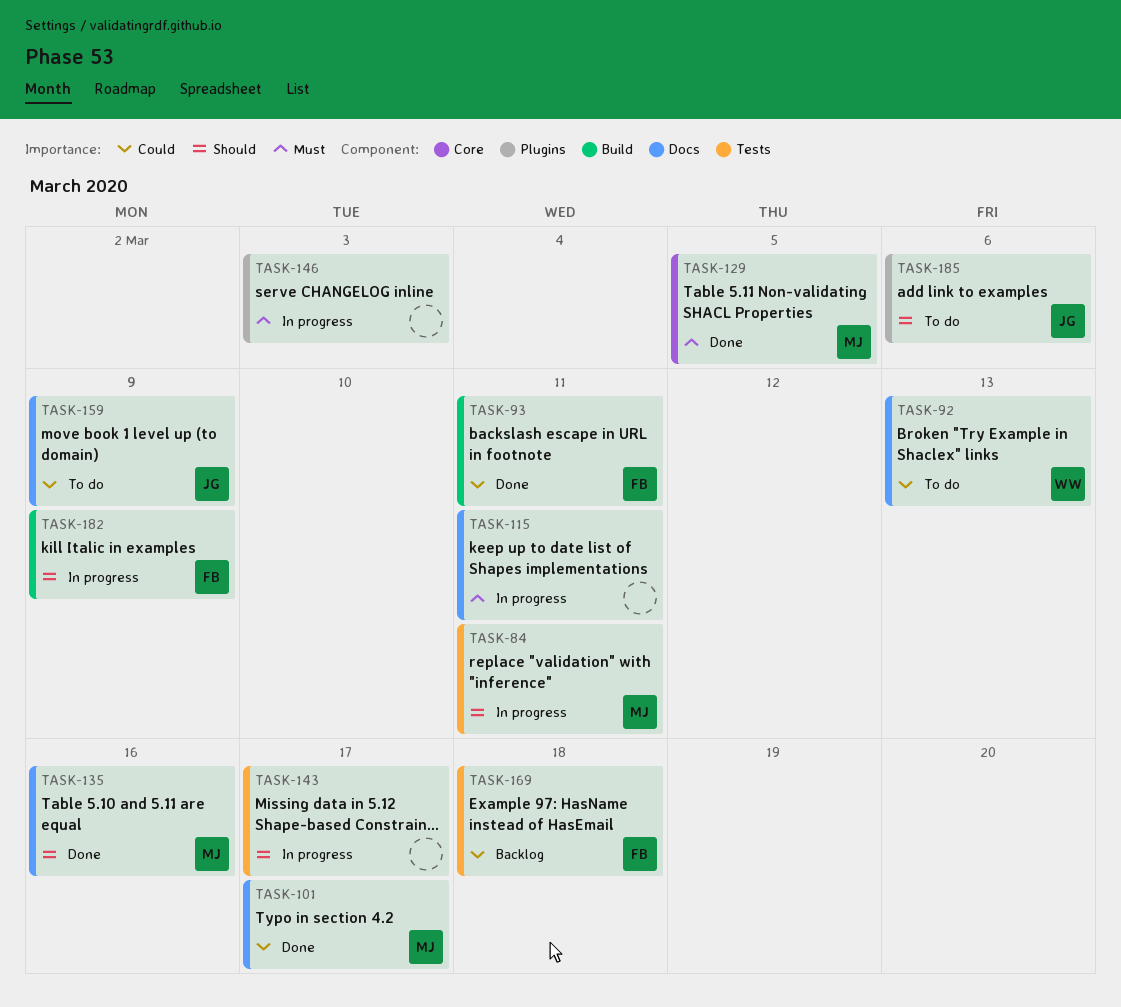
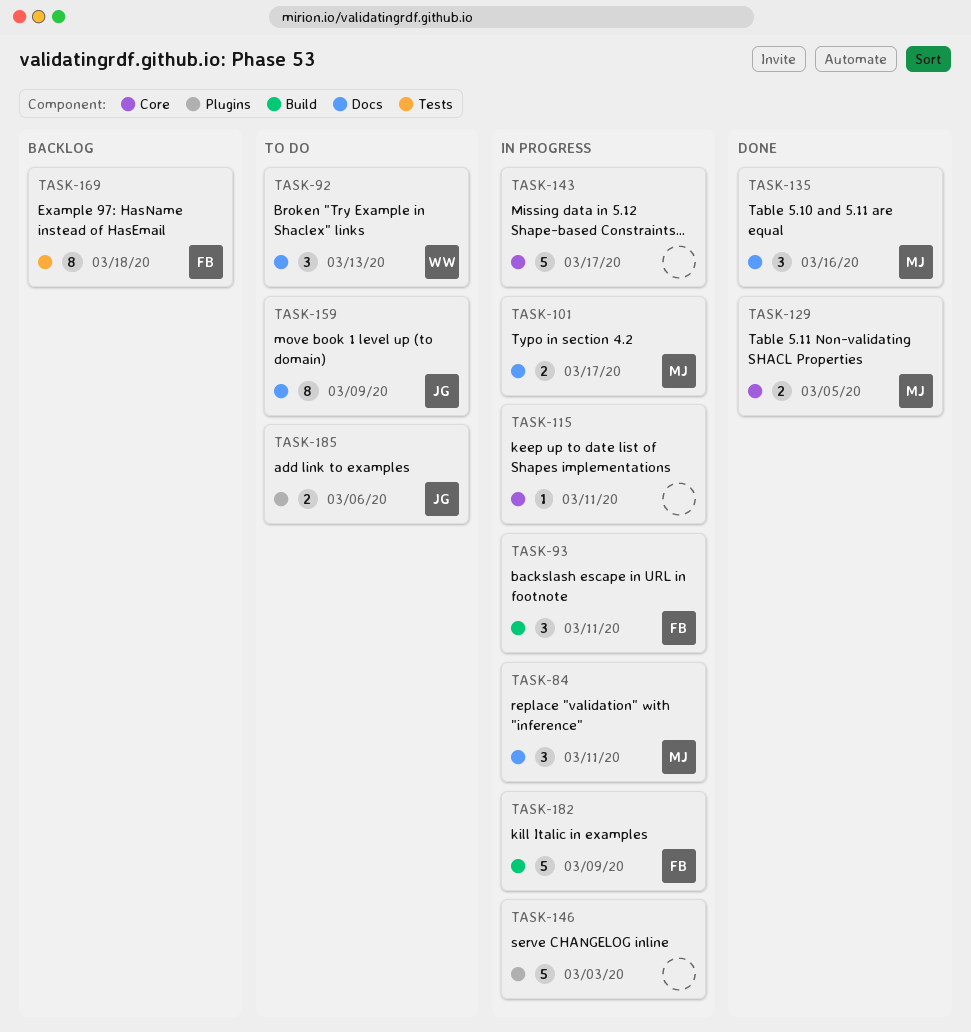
TASK-84, label: Tests -> Docs
TASK-93, status: Done -> In progress
TASK-101, status: Done -> In progress
TASK-115, label: Docs -> Core
TASK-143, label: Tests -> Core

